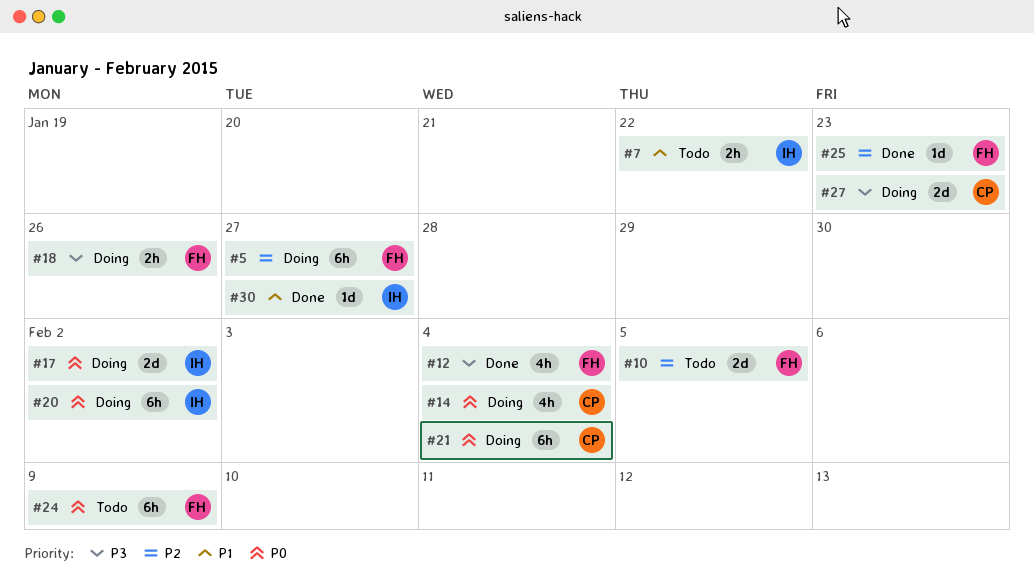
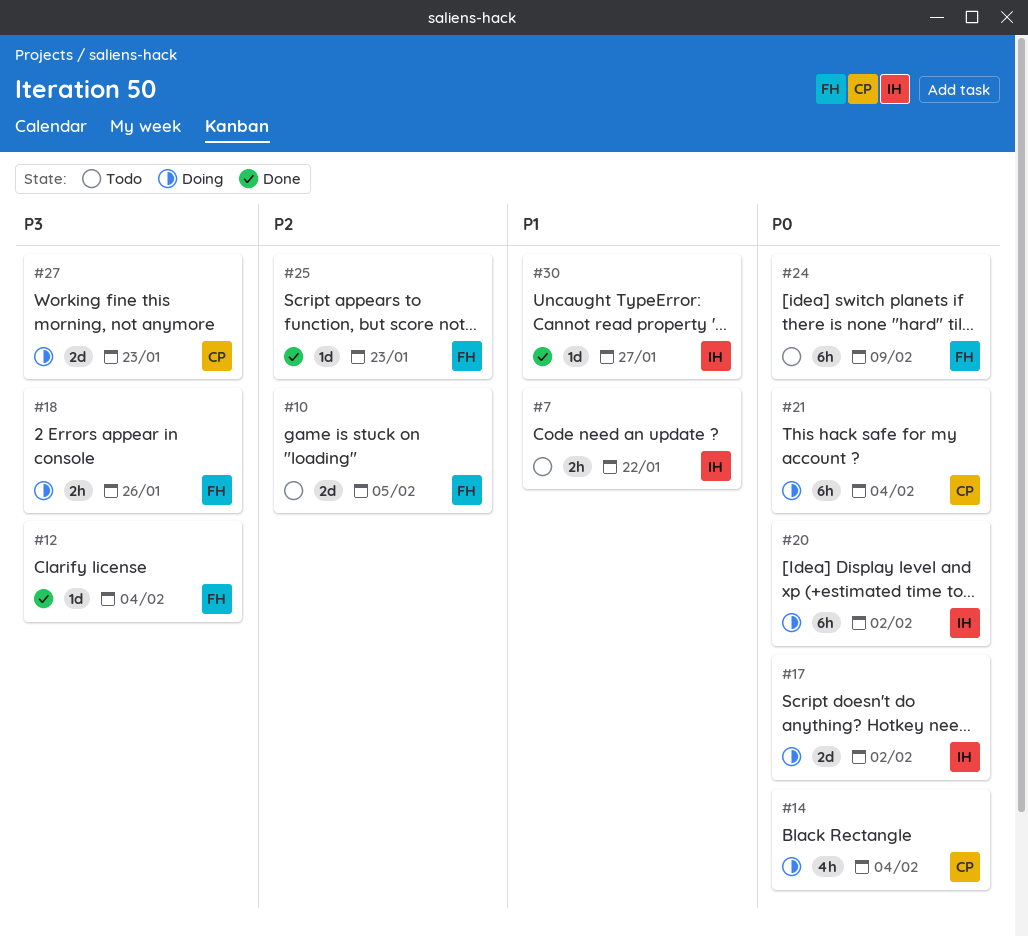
#5: present -> none
#12, estimate: 4h -> 1d

